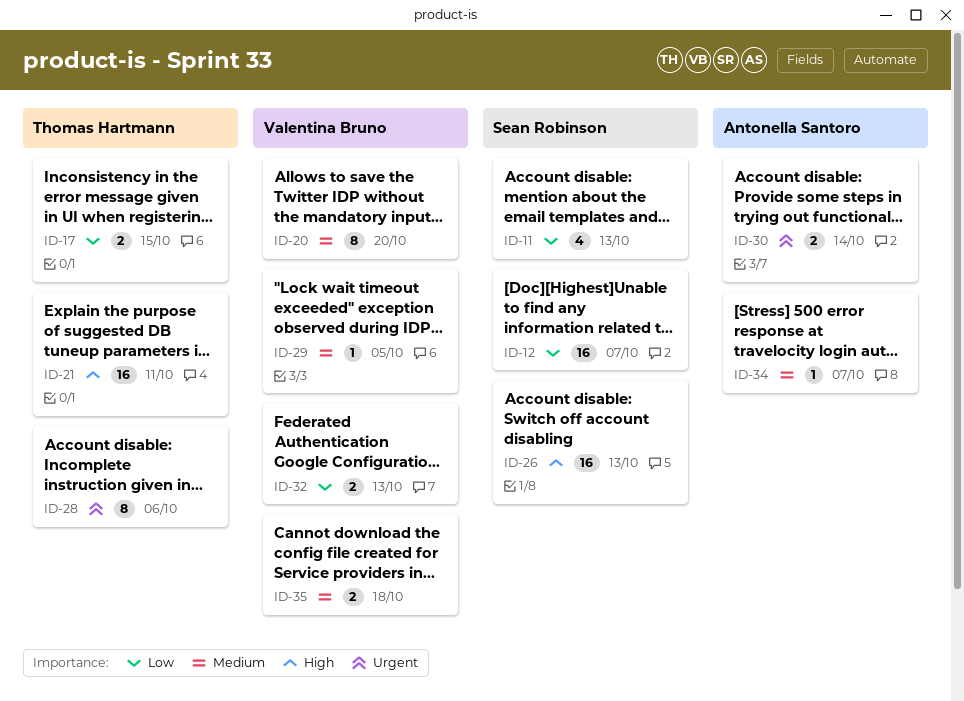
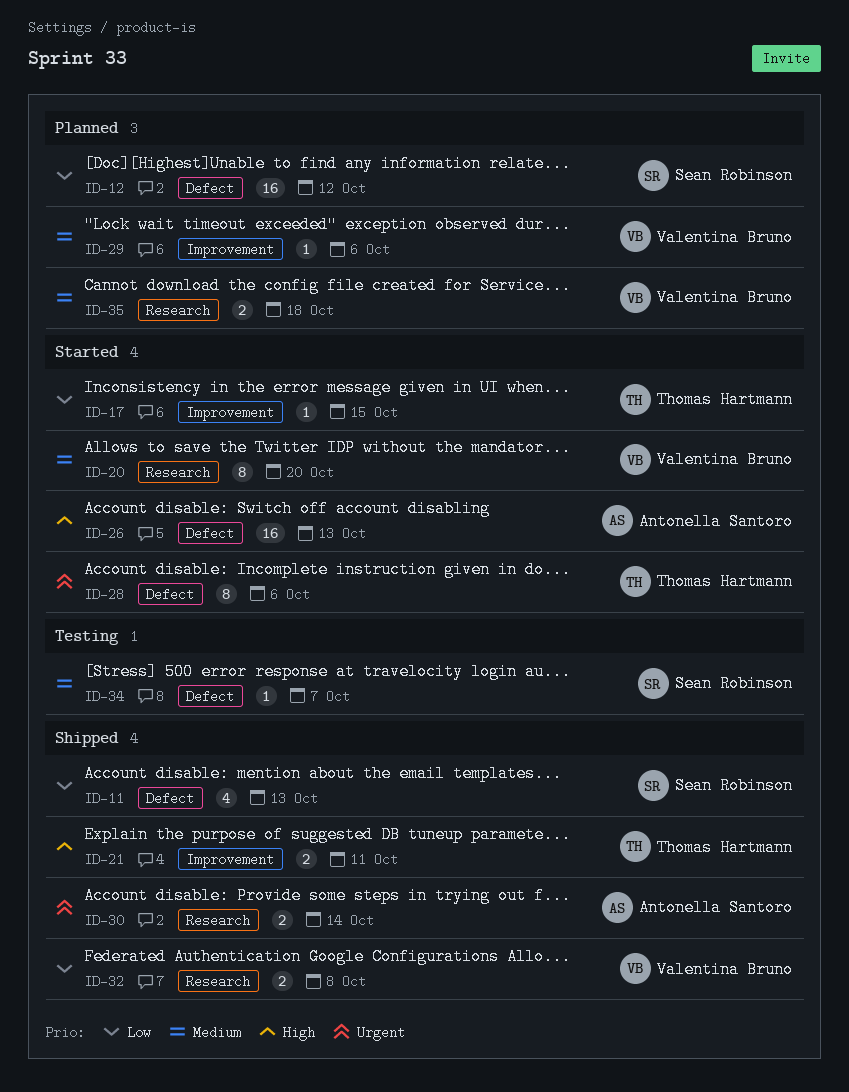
ID-12, due: Oct 7 -> Oct 12
ID-17, estimate: 2 -> 1
ID-21, estimate: 16 -> 2
ID-26, owner: Sean Robinson -> Antonella Santoro
ID-29, due: Oct 5 -> Oct 6
ID-32, due: Oct 13 -> Oct 8
ID-34, owner: Antonella Santoro -> Sean Robinson

